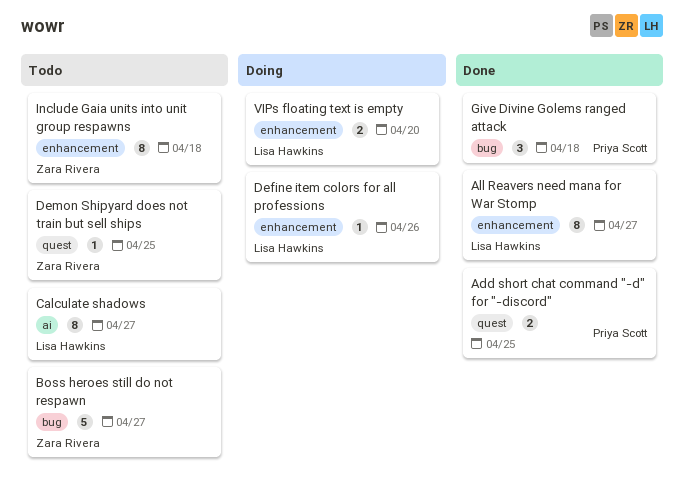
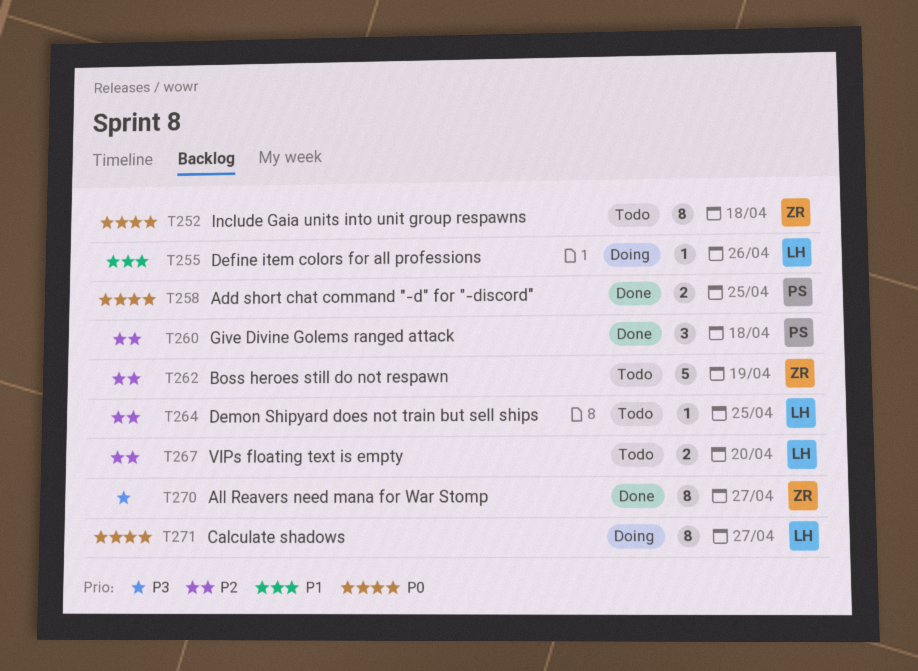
All Reavers need mana for War Stomp, owner: Lisa Hawkins -> Zara Rivera
Boss heroes still do not respawn, due: Apr 27 -> Apr 19
Calculate shadows, status: Todo -> Doing
Demon Shipyard does not train but sell ships, owner: Zara Rivera -> Lisa Hawkins
VIPs floating text is empty, status: Doing -> Todo

